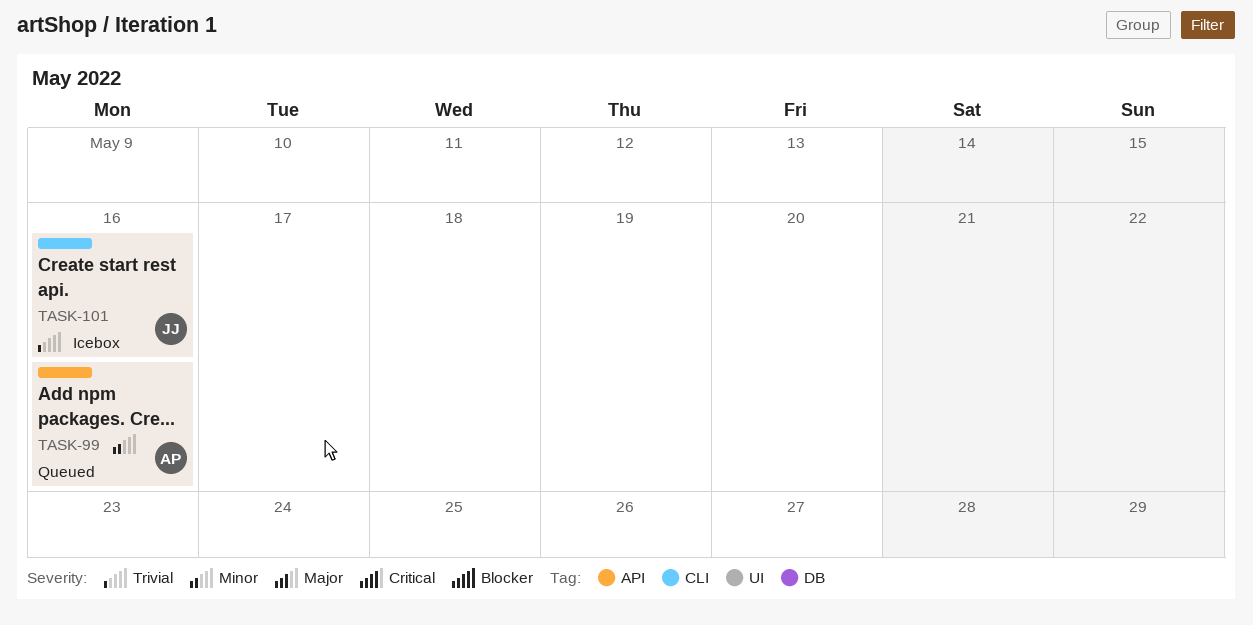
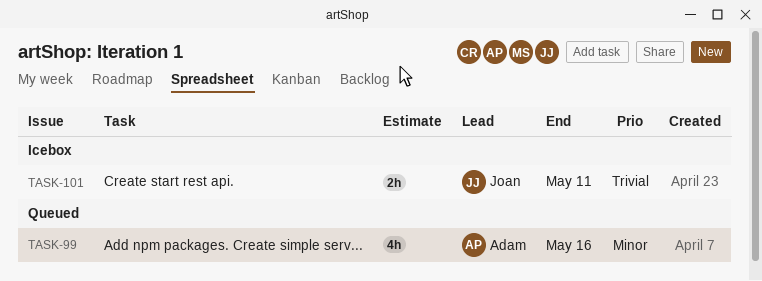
TASK-101, due: May 16 -> May 11

